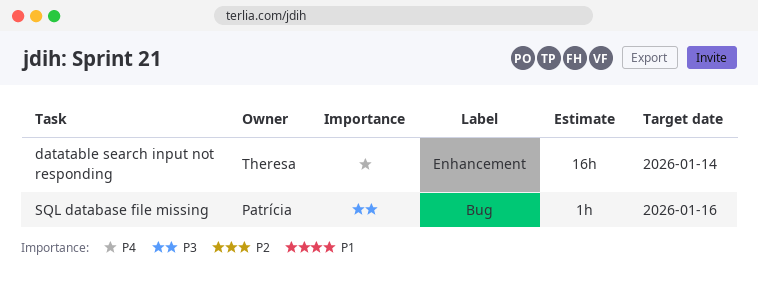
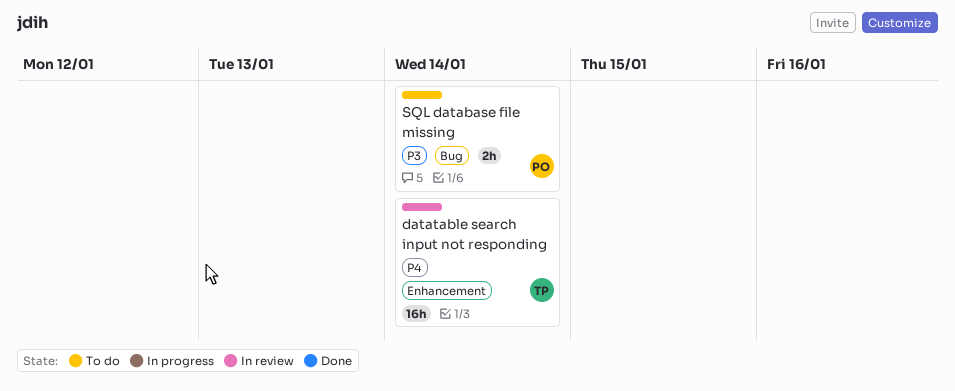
SQL database file missing, estimate: 1h -> 2h
SQL database file missing, due: Jan 16 -> Jan 14

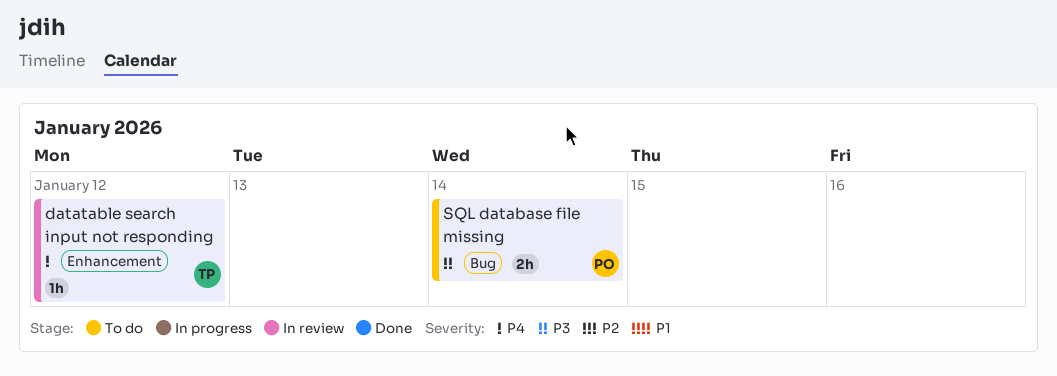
datatable search input not responding, estimate: 16h -> 1h
datatable search input not responding, due: Jan 14 -> Jan 12

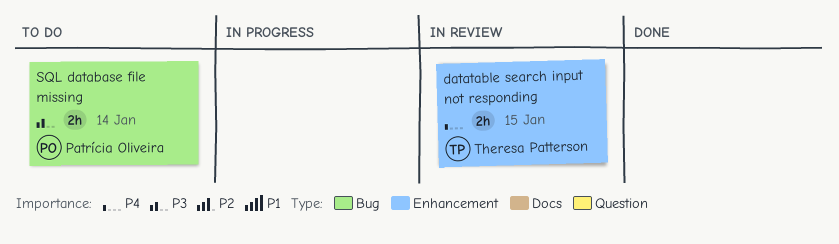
datatable search input not responding, estimate: 1h -> 2h
datatable search input not responding, due: Jan 12 -> Jan 15

